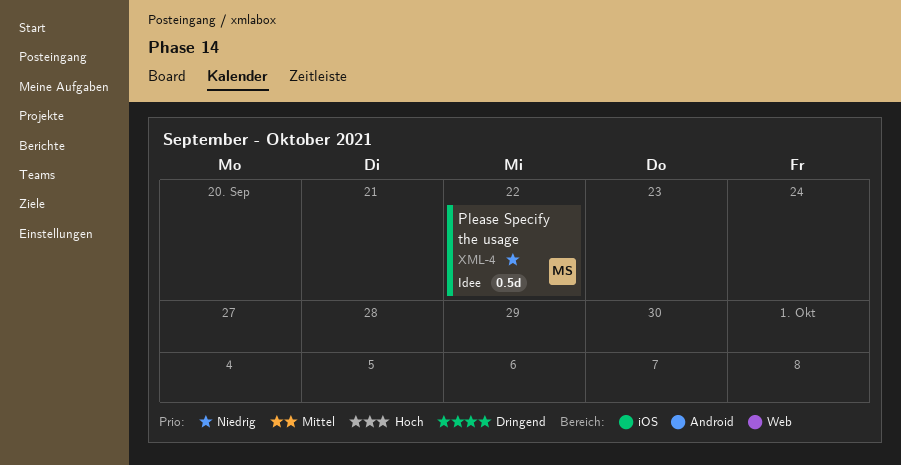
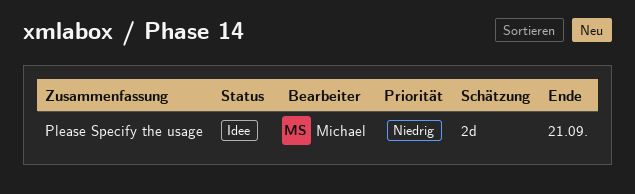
Please Specify the usage, estimate: 0.5d -> 2d
Please Specify the usage, due: Sep 22 -> Sep 21

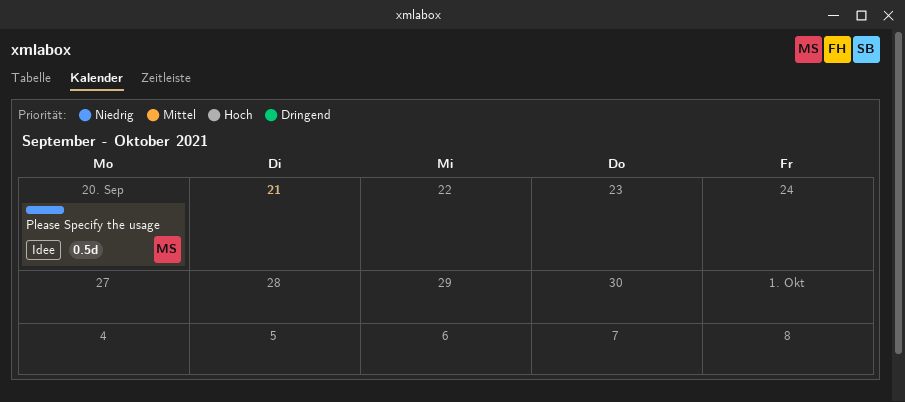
Please Specify the usage, estimate: 2d -> 0.5d
Please Specify the usage, due: Sep 21 -> Sep 20

